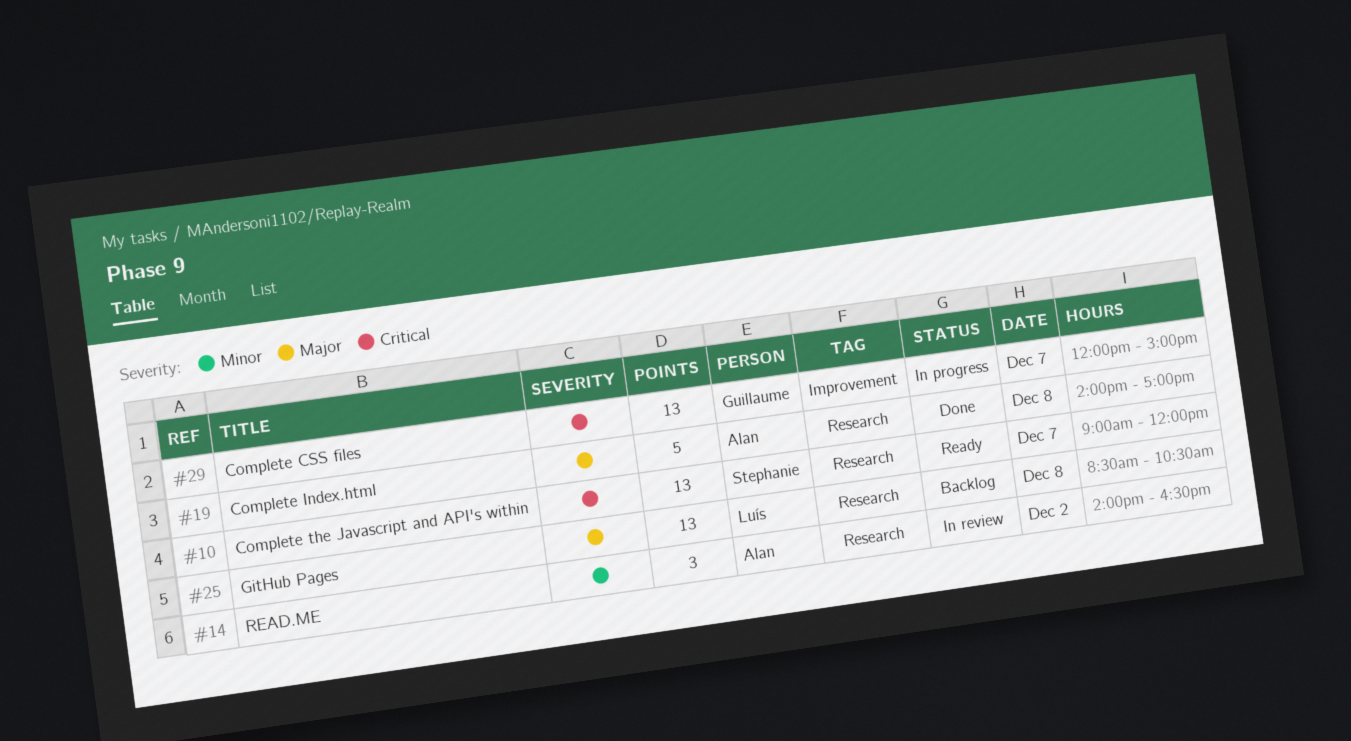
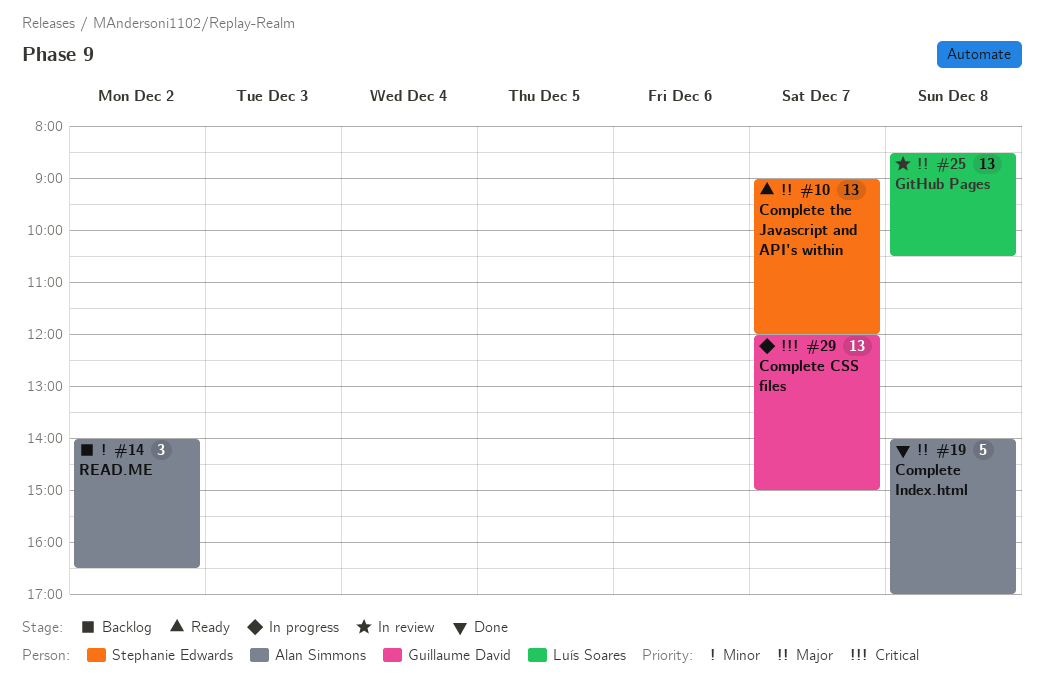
#10, priority: Critical -> Major
#14, status: In review -> Backlog
#25, status: Backlog -> In review

